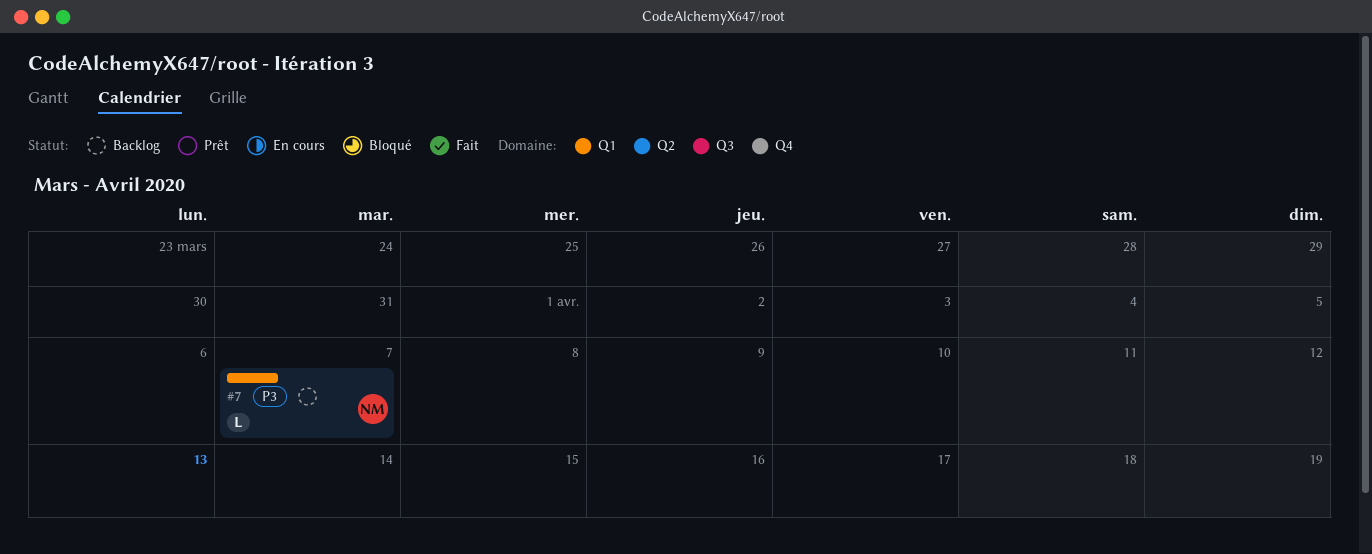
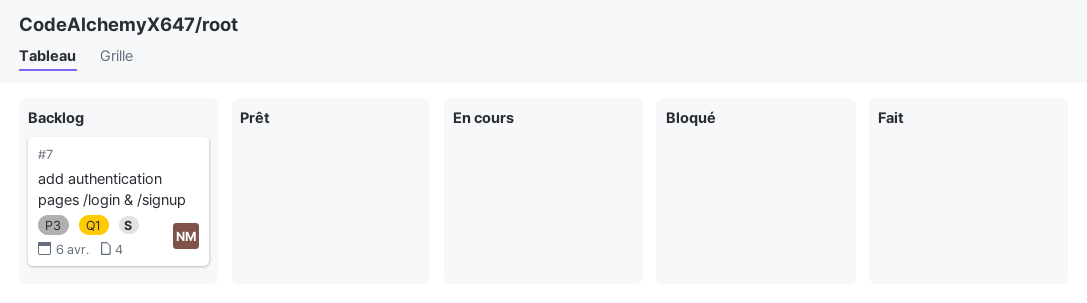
#7, estimate: L -> S
#7, due: Apr 7 -> Apr 6

